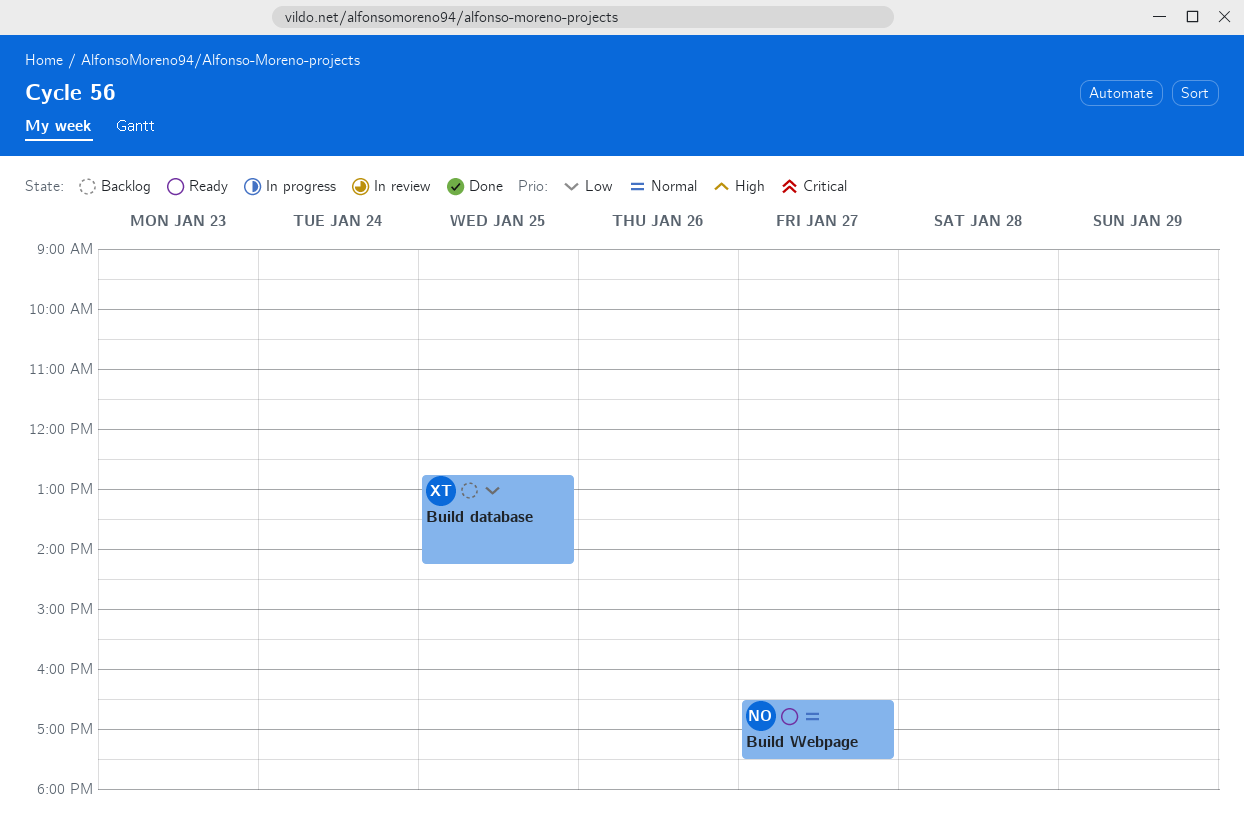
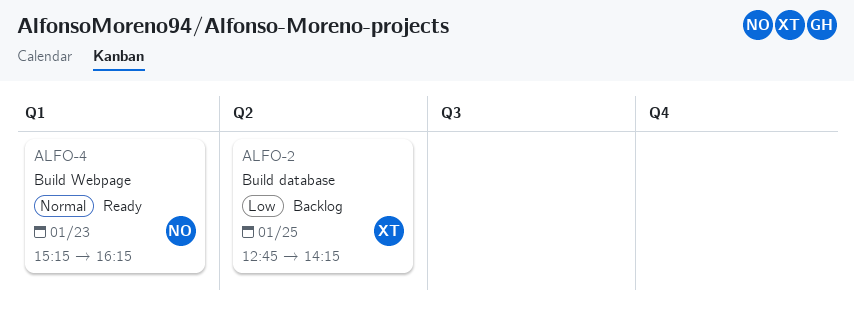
Build Webpage, day: Jan 27 -> Jan 23
Build Webpage, begins: 16:30 -> 15:15
Build Webpage, ends: 17:30 -> 16:15

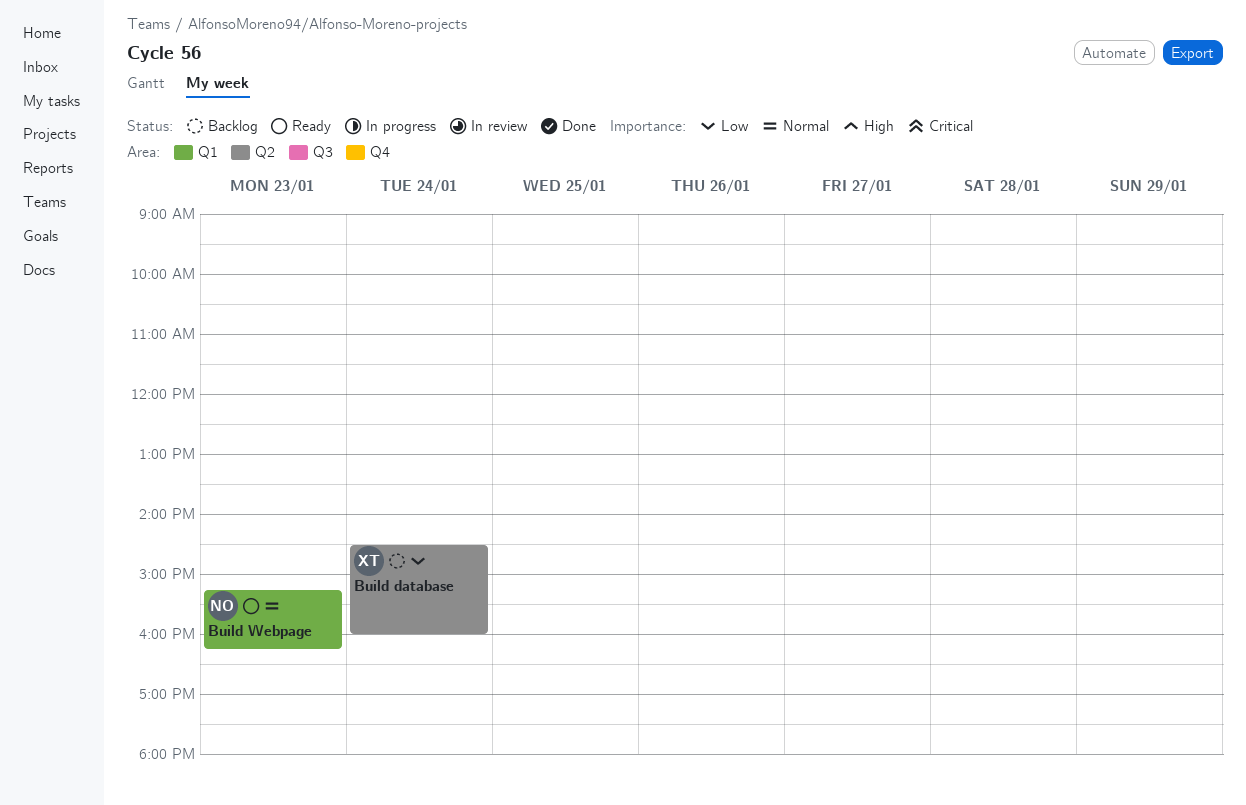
Build database, day: Jan 25 -> Jan 24
Build database, begins: 12:45 -> 14:30
Build database, ends: 14:15 -> 16:00

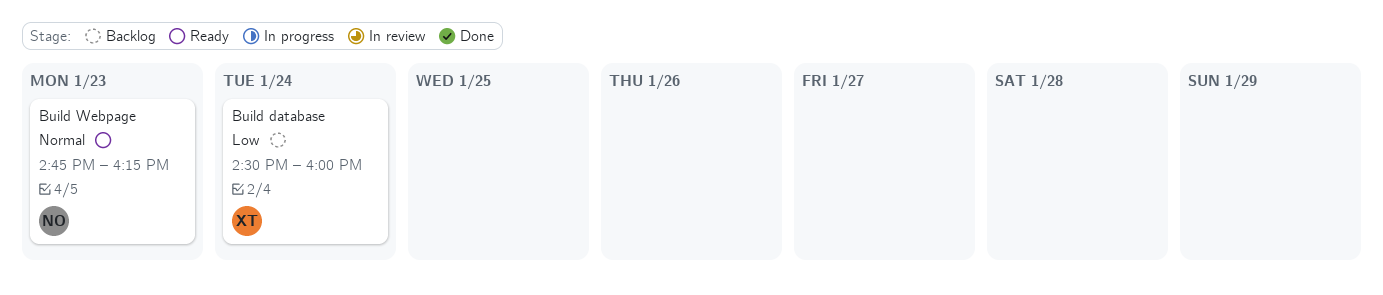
Build Webpage, begins: 15:15 -> 14:45

